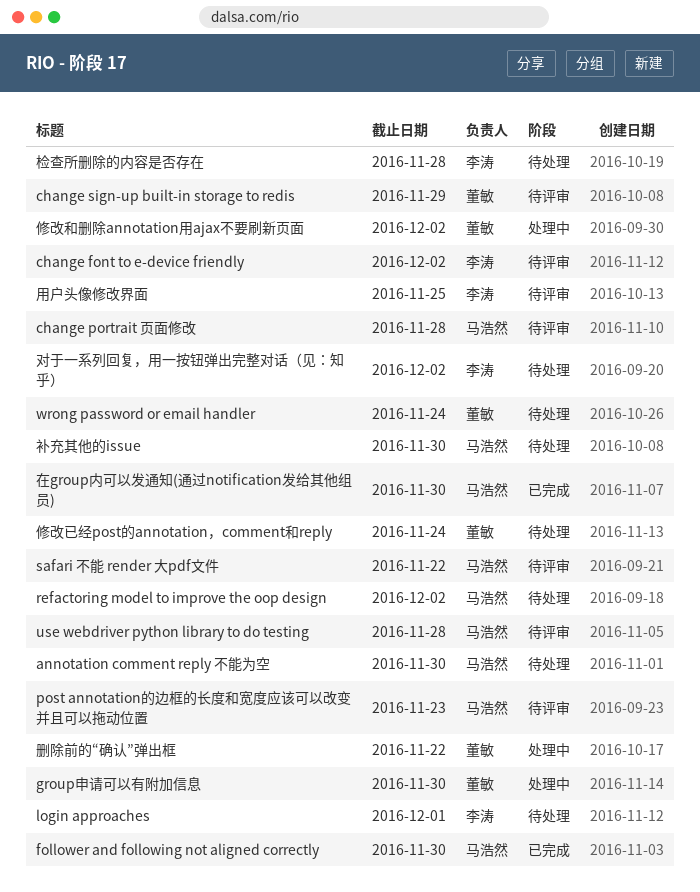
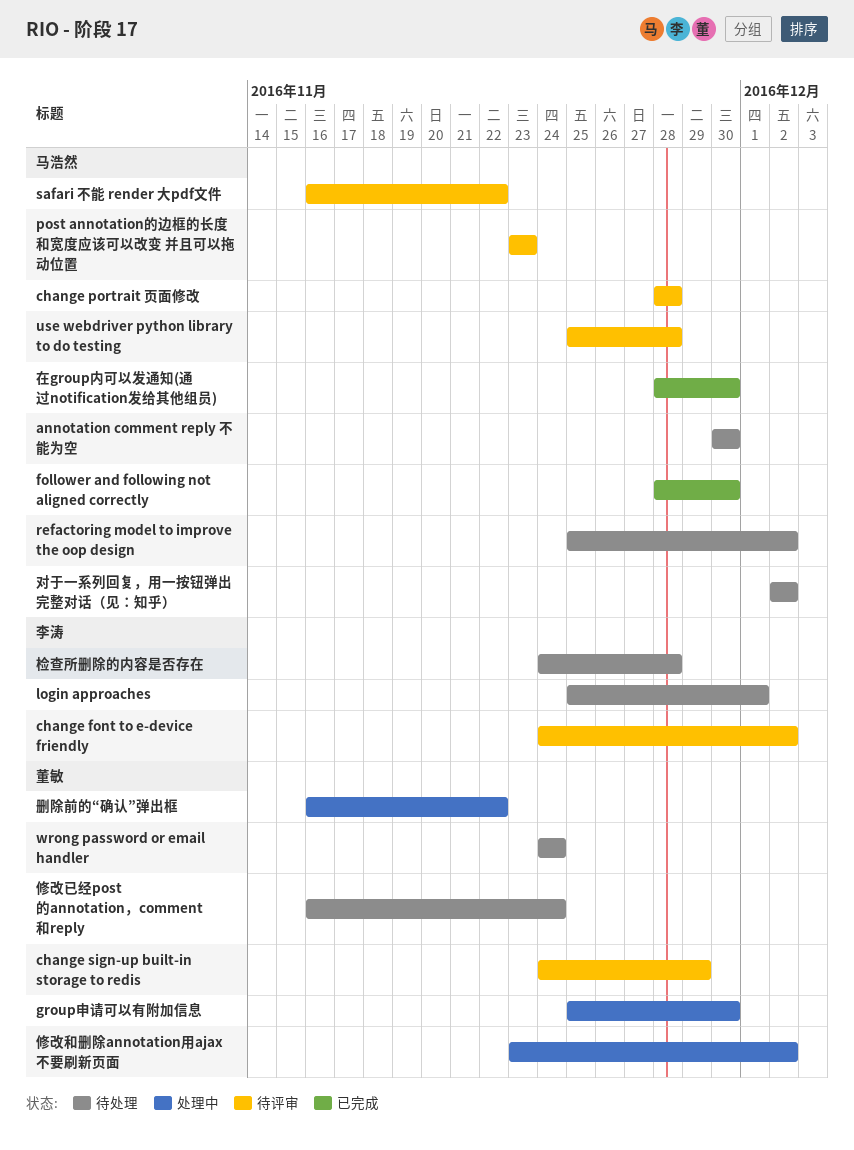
对于一系列回复，用一按钮弹出完整对话（见：知乎）, owner: 李涛 -> 马浩然
用户头像修改界面: present -> none
补充其他的issue: present -> none

